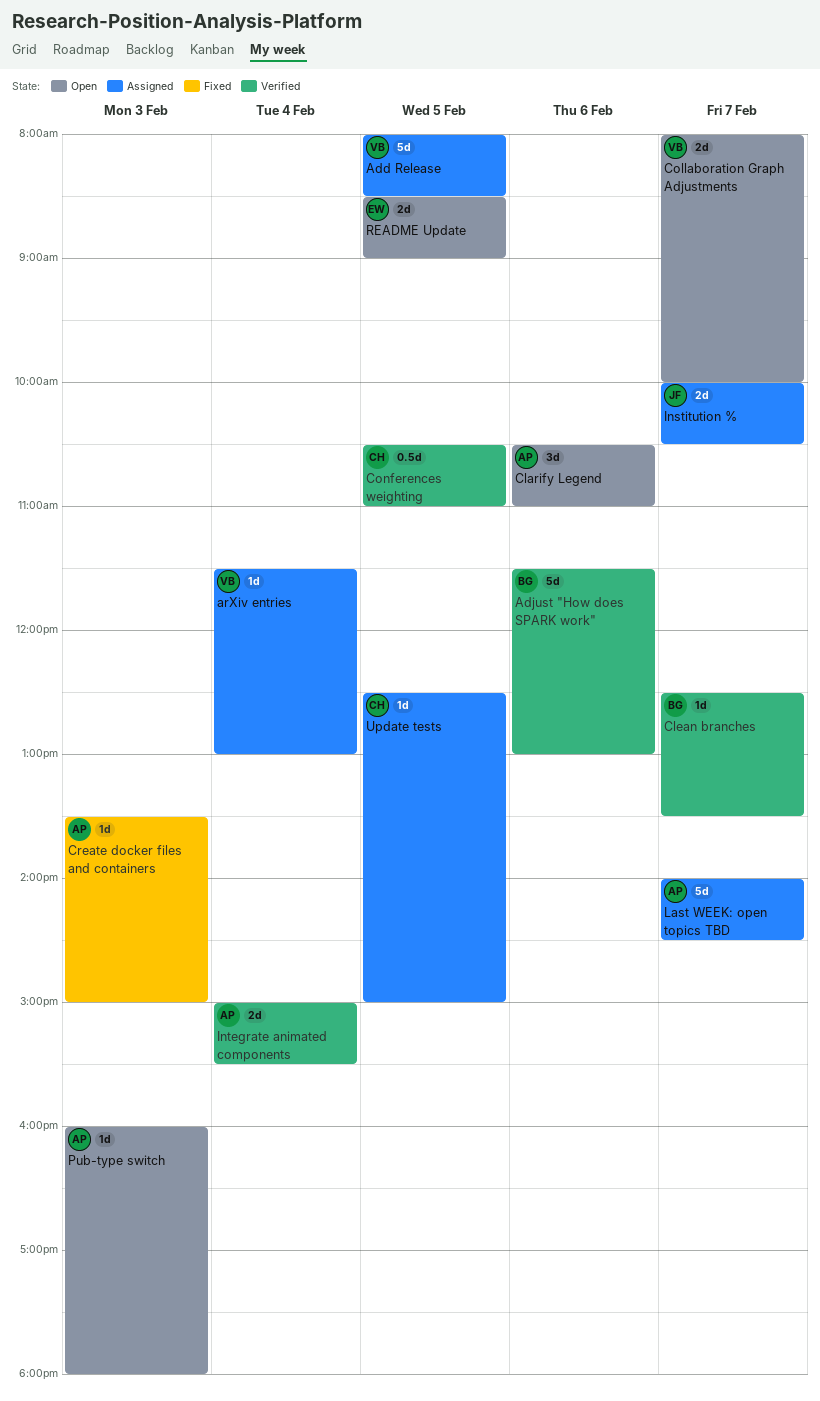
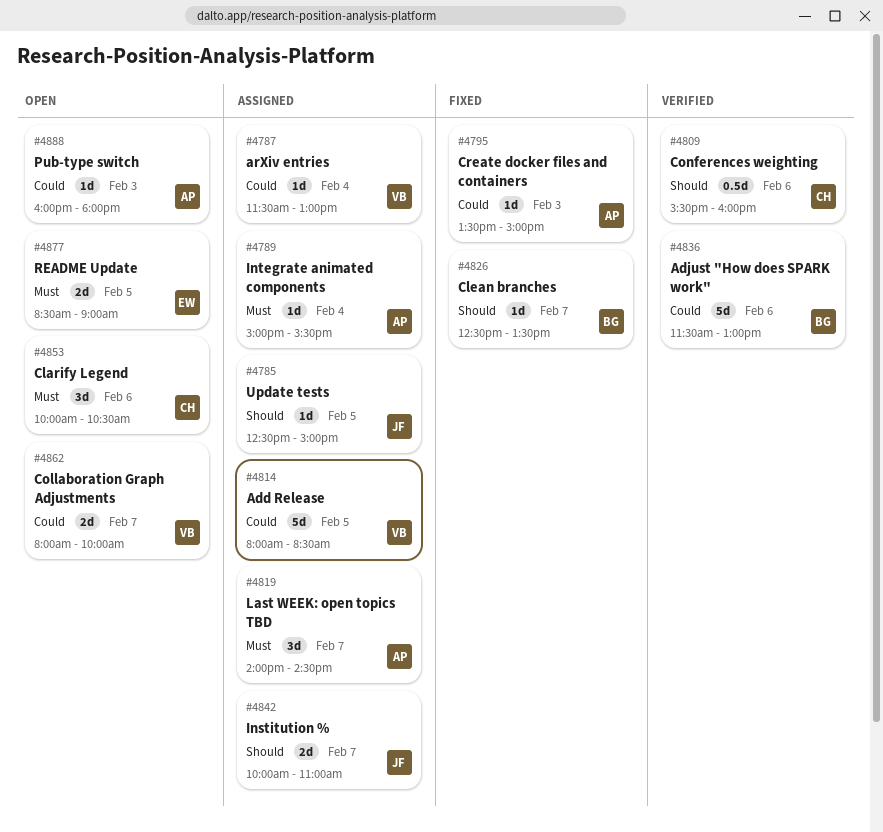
Clarify Legend, owner: AP -> CH
Clarify Legend, begins: 10:30 -> 10:00
Clarify Legend, ends: 11:00 -> 10:30
Clean branches, status: Verified -> Fixed
Conferences weighting, day: Feb 5 -> Feb 6
Conferences weighting, begins: 10:30 -> 15:30
Conferences weighting, ends: 11:00 -> 16:00
Institution %, ends: 10:30 -> 11:00
Integrate animated components, status: Verified -> Assigned
Integrate animated components, estimate: 2d -> 1d
Last WEEK: open topics TBD, estimate: 5d -> 3d
Update tests, owner: CH -> JF

